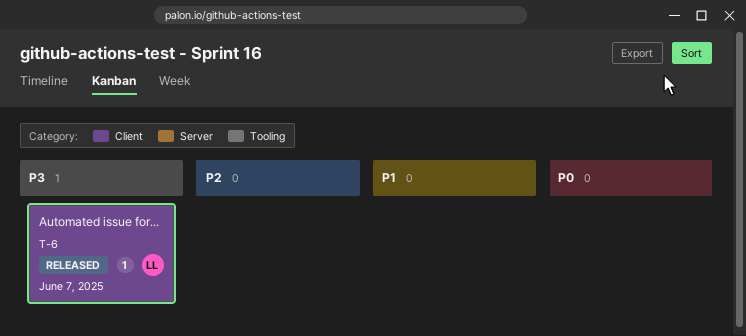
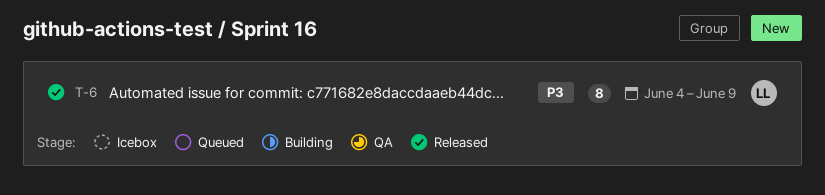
T-6, estimate: 1 -> 8
T-6, due: Jun 7 -> Jun 9

